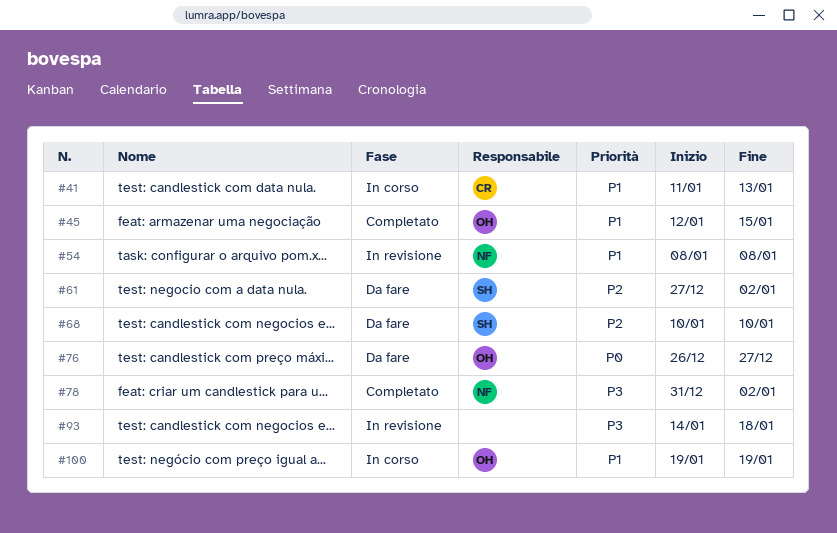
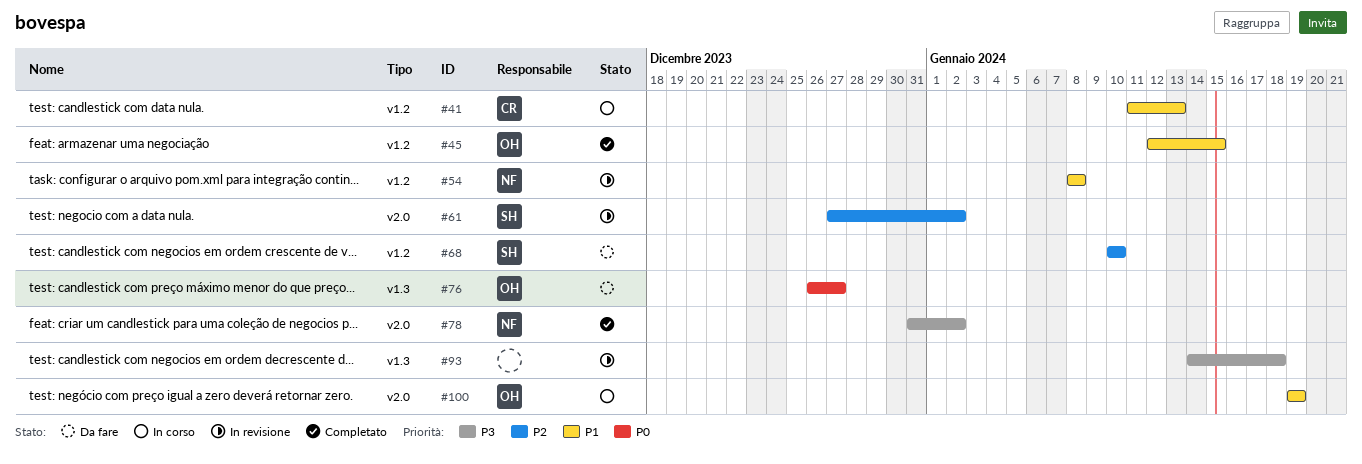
#61, status: Da fare -> In revisione

